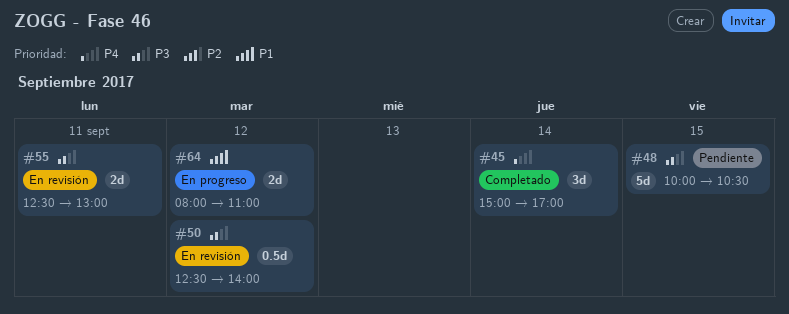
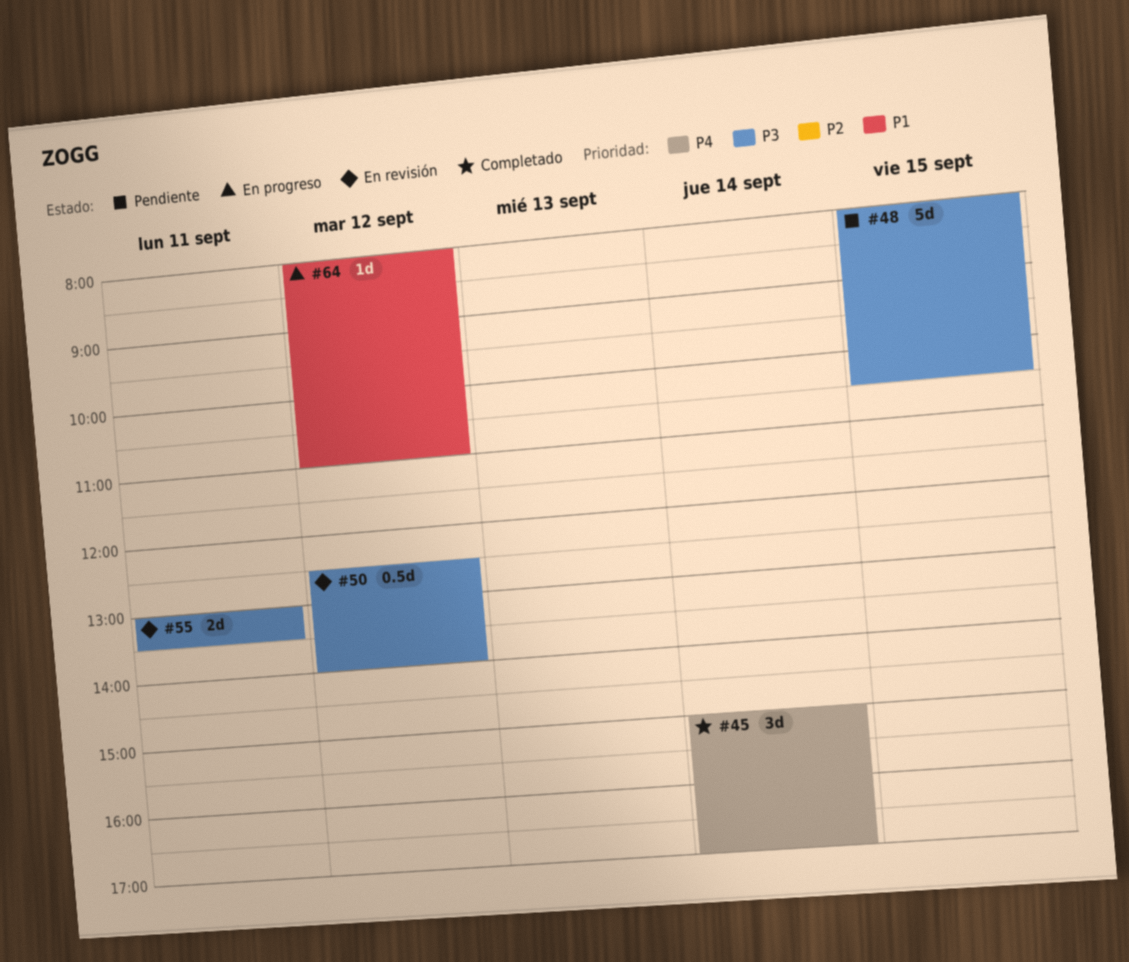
#48, begins: 10:00 -> 08:00
#55, begins: 12:30 -> 13:00
#55, ends: 13:00 -> 13:30
#64, estimate: 2d -> 1d

